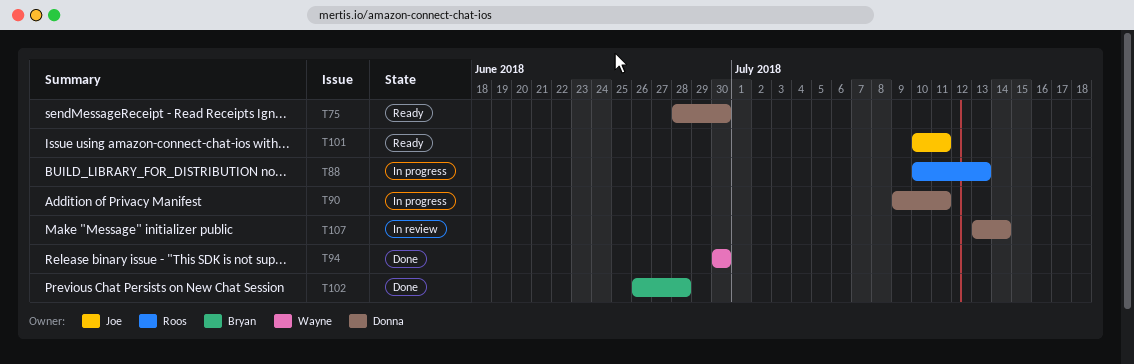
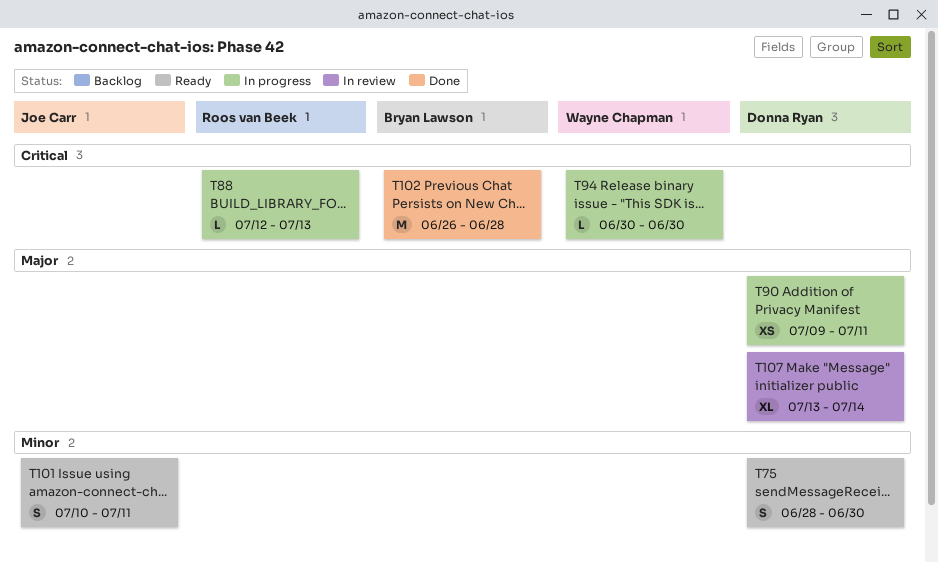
T88, start: Jul 10 -> Jul 12
T94, status: Done -> In progress

